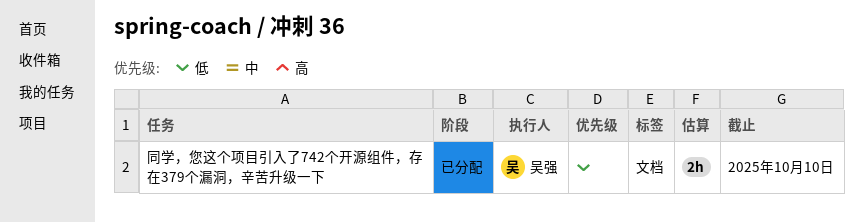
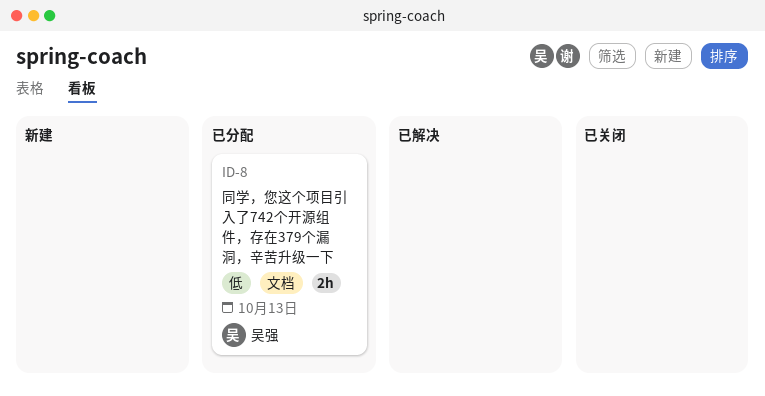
同学，您这个项目引入了742个开源组件，存在379个漏洞，辛苦升级一下, due: Oct 10 -> Oct 13

